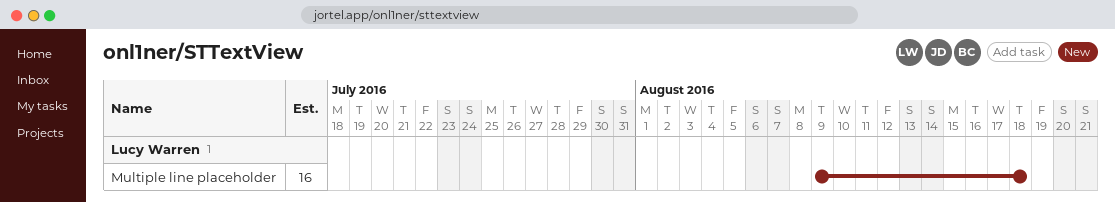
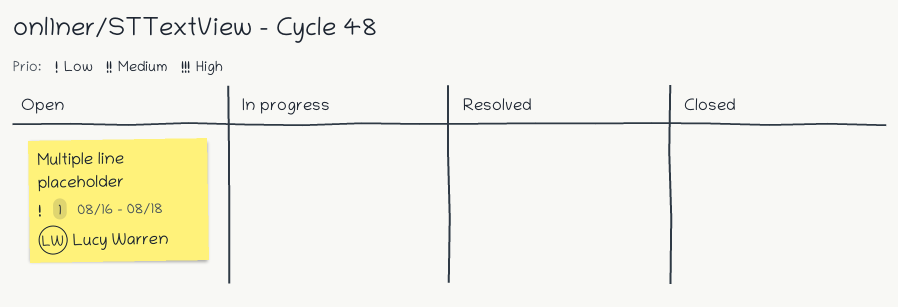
Multiple line placeholder, estimate: 16 -> 1
Multiple line placeholder, start: Aug 9 -> Aug 16

